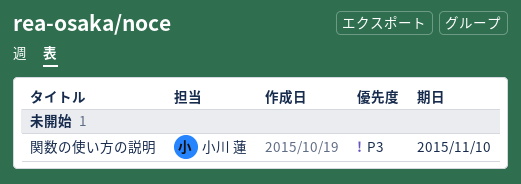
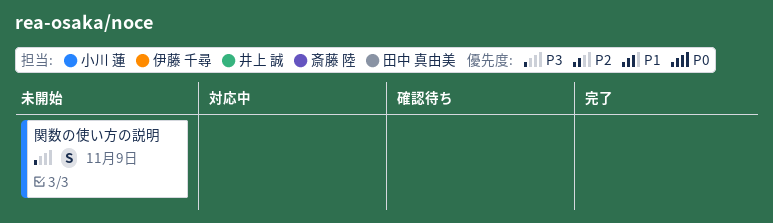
関数の使い方の説明, due: Nov 10 -> Nov 9

